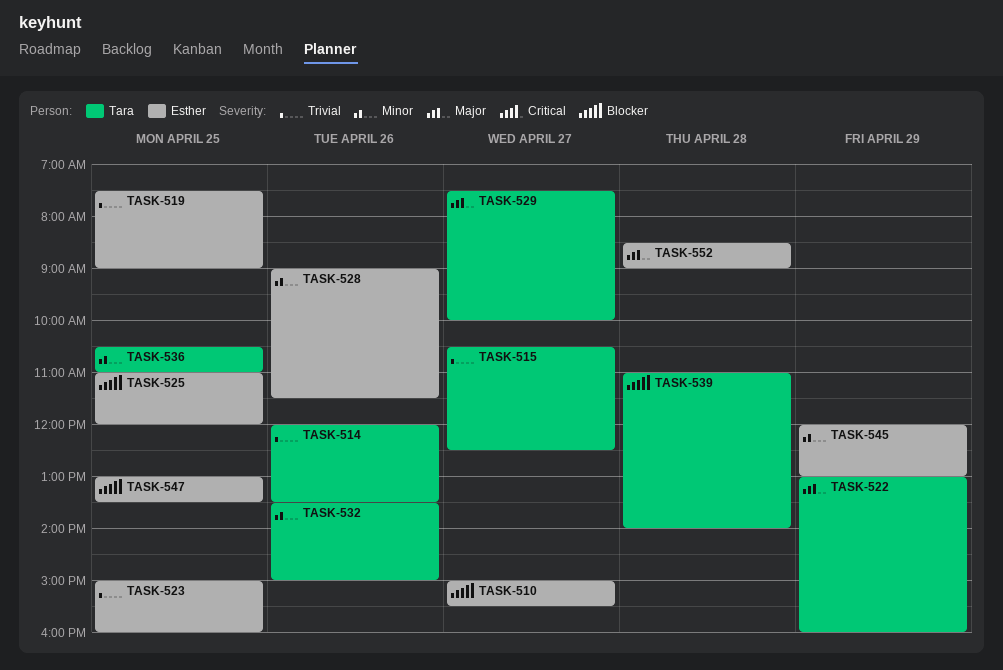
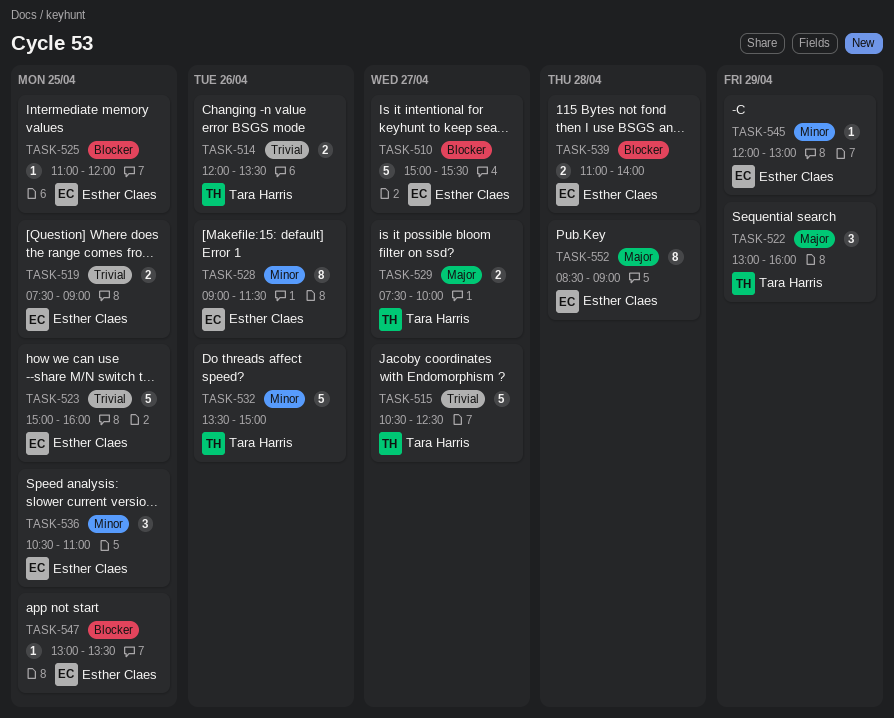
TASK-536, owner: Tara Harris -> Esther Claes
TASK-539, owner: Tara Harris -> Esther Claes

